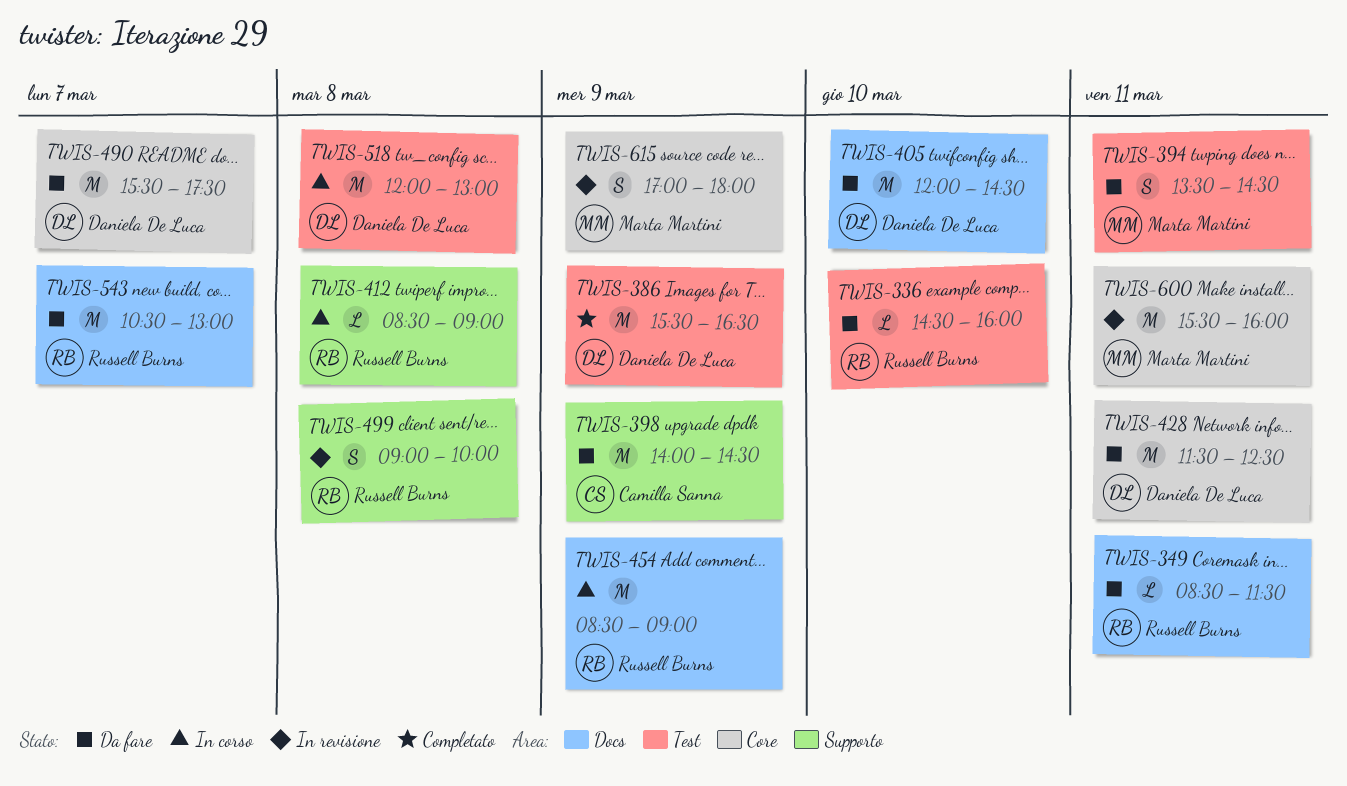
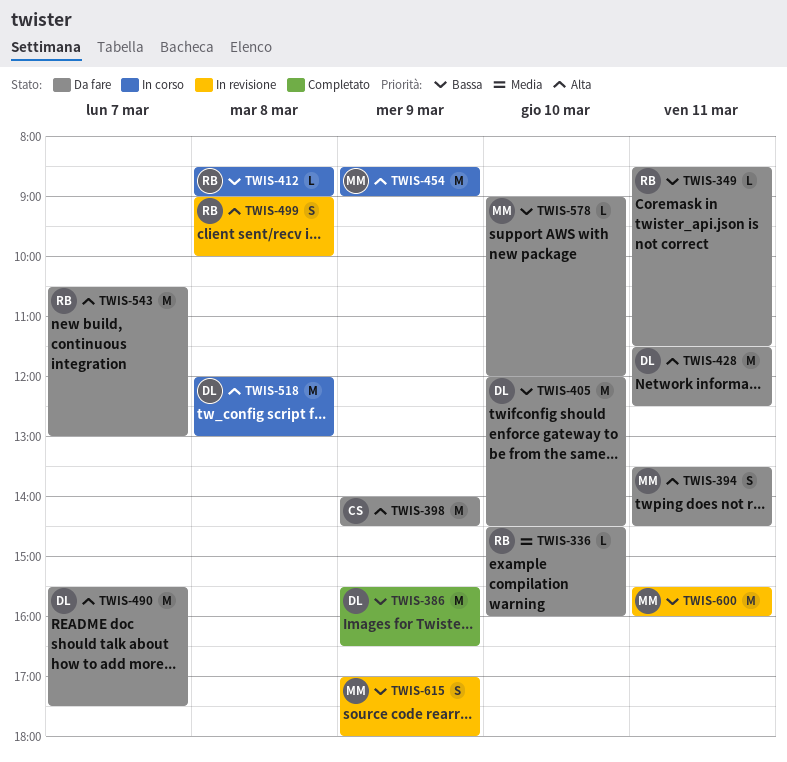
TWIS-454, owner: Russell Burns -> Marta Martini
TWIS-578: none -> present

